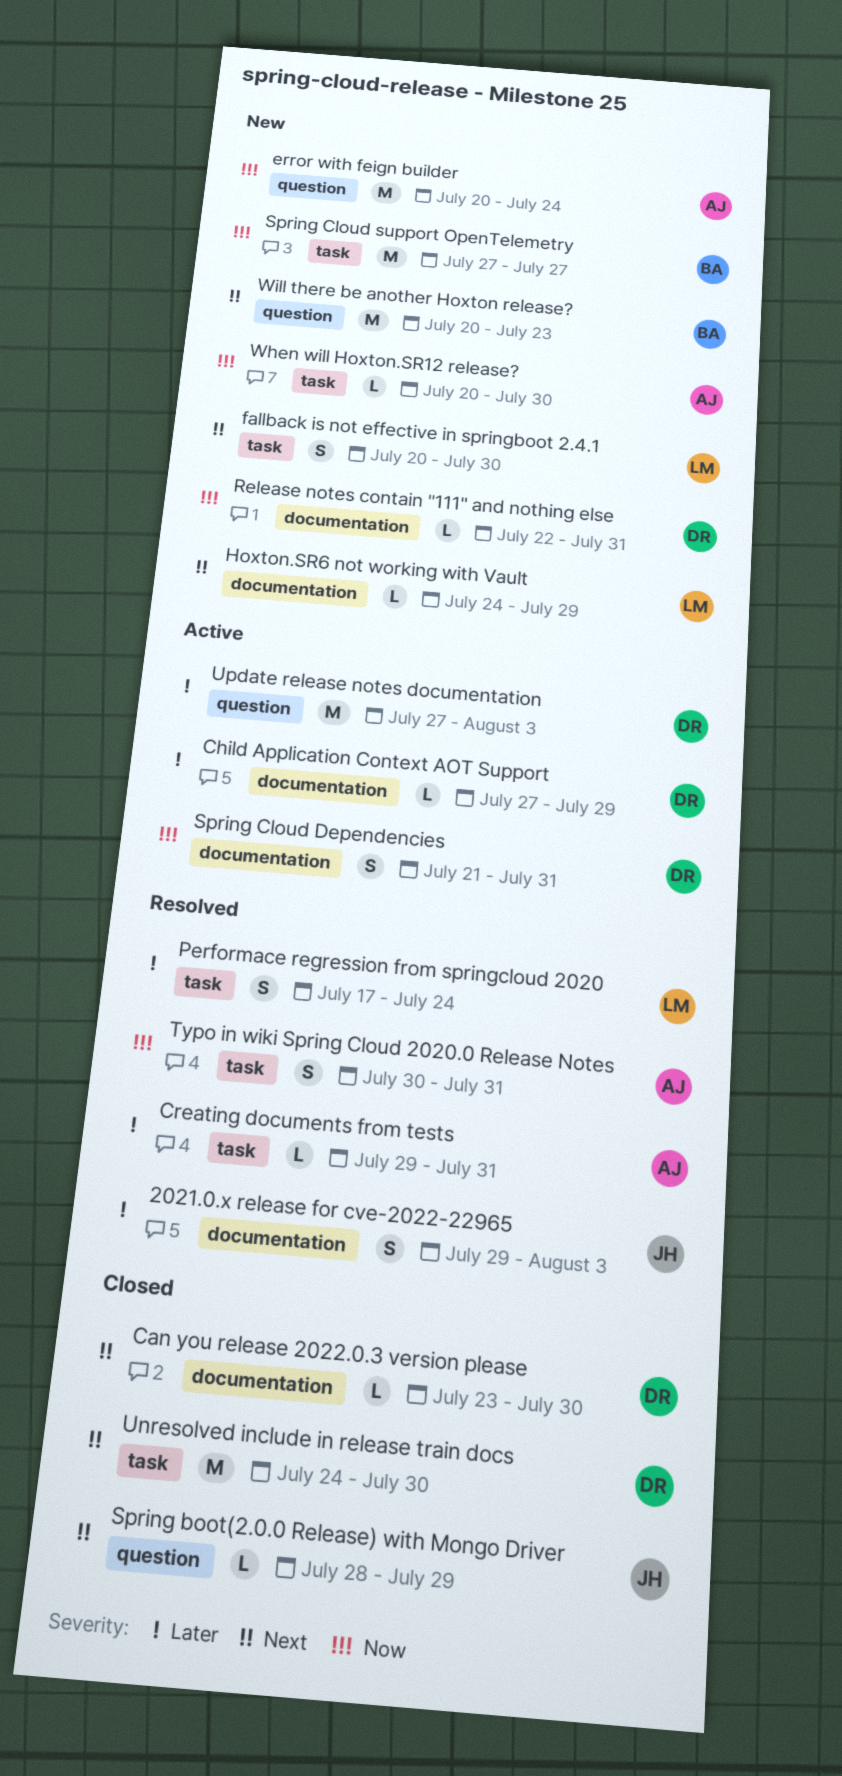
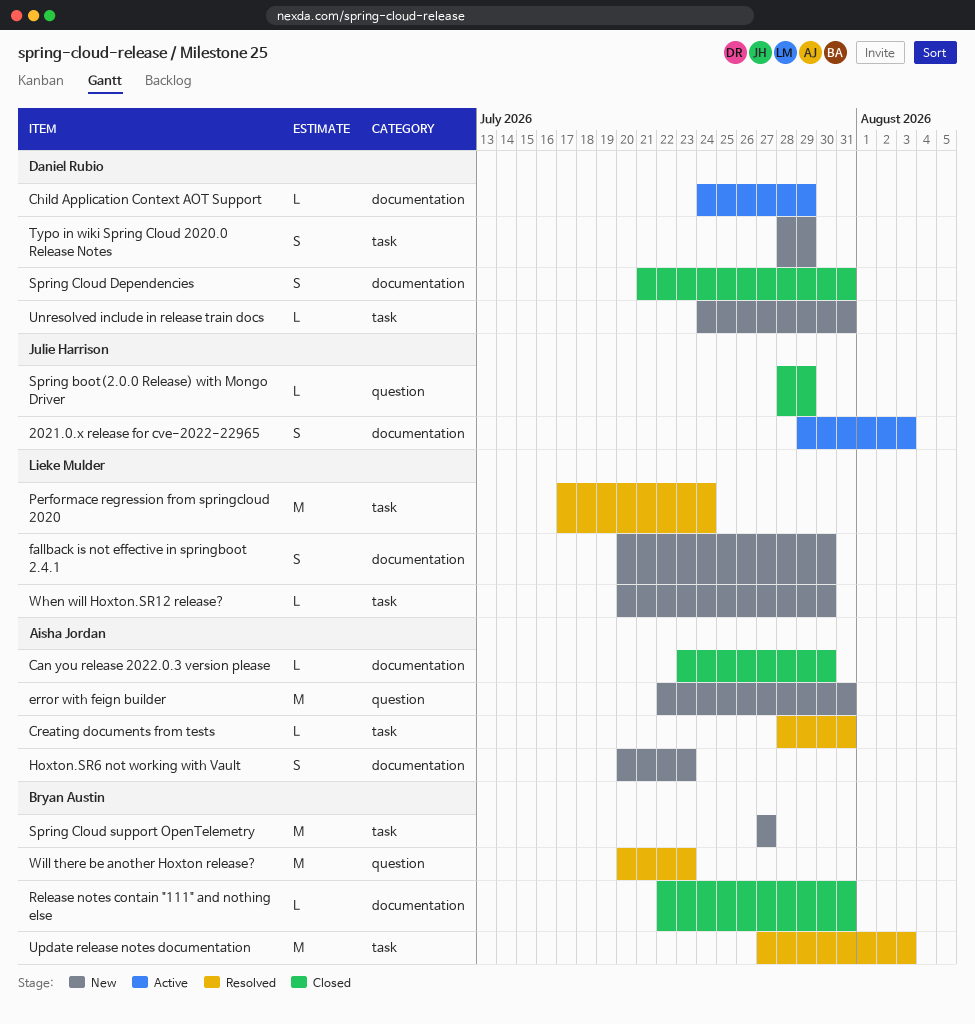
2021.0.x release for cve-2022-22965, status: Resolved -> Active
Can you release 2022.0.3 version please, owner: Daniel Rubio -> Aisha Jordan
Child Application Context AOT Support, start: Jul 27 -> Jul 24
Creating documents from tests, start: Jul 29 -> Jul 28
error with feign builder, start: Jul 20 -> Jul 22
error with feign builder, due: Jul 24 -> Jul 31
fallback is not effective in springboot 2.4.1, label: task -> documentation
Hoxton.SR6 not working with Vault, owner: Lieke Mulder -> Aisha Jordan
Hoxton.SR6 not working with Vault, estimate: L -> S
Hoxton.SR6 not working with Vault, start: Jul 24 -> Jul 20
Hoxton.SR6 not working with Vault, due: Jul 29 -> Jul 23
Performace regression from springcloud 2020, estimate: S -> M
Release notes contain "111" and nothing else, status: New -> Closed
Release notes contain "111" and nothing else, owner: Daniel Rubio -> Bryan Austin
Spring Cloud Dependencies, status: Active -> Closed
Typo in wiki Spring Cloud 2020.0 Release Notes, status: Resolved -> New
Typo in wiki Spring Cloud 2020.0 Release Notes, owner: Aisha Jordan -> Daniel Rubio
Typo in wiki Spring Cloud 2020.0 Release Notes, start: Jul 30 -> Jul 28
Typo in wiki Spring Cloud 2020.0 Release Notes, due: Jul 31 -> Jul 29
Unresolved include in release train docs, status: Closed -> New
Unresolved include in release train docs, estimate: M -> L
Unresolved include in release train docs, due: Jul 30 -> Jul 31
Update release notes documentation, status: Active -> Resolved
Update release notes documentation, owner: Daniel Rubio -> Bryan Austin
Update release notes documentation, label: question -> task
When will Hoxton.SR12 release?, owner: Aisha Jordan -> Lieke Mulder
Will there be another Hoxton release?, status: New -> Resolved

